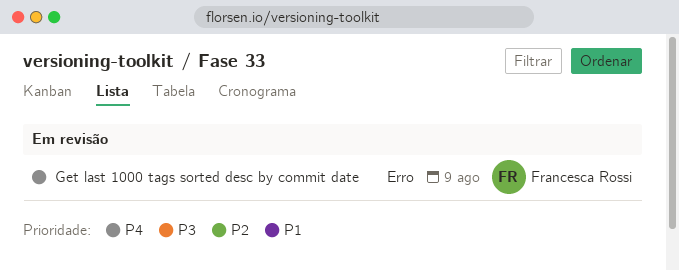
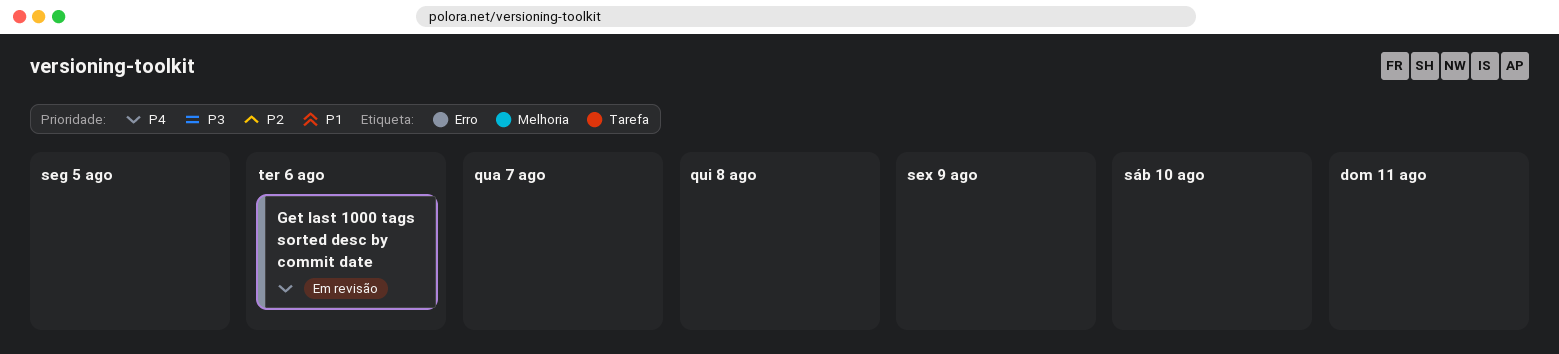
Get last 1000 tags sorted desc by commit date, due: Aug 9 -> Aug 6

